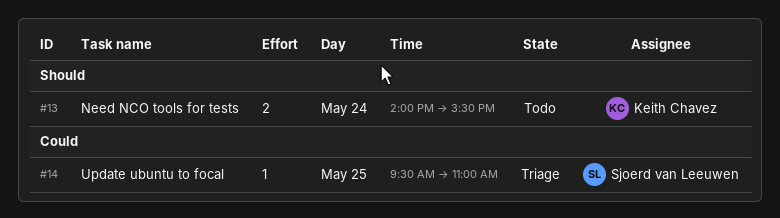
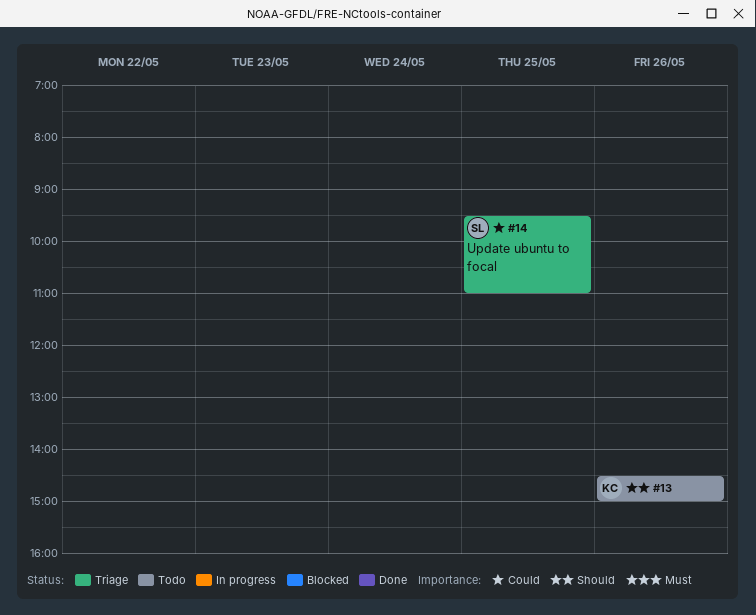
#13, day: May 24 -> May 26
#13, begins: 14:00 -> 14:30
#13, ends: 15:30 -> 15:00

